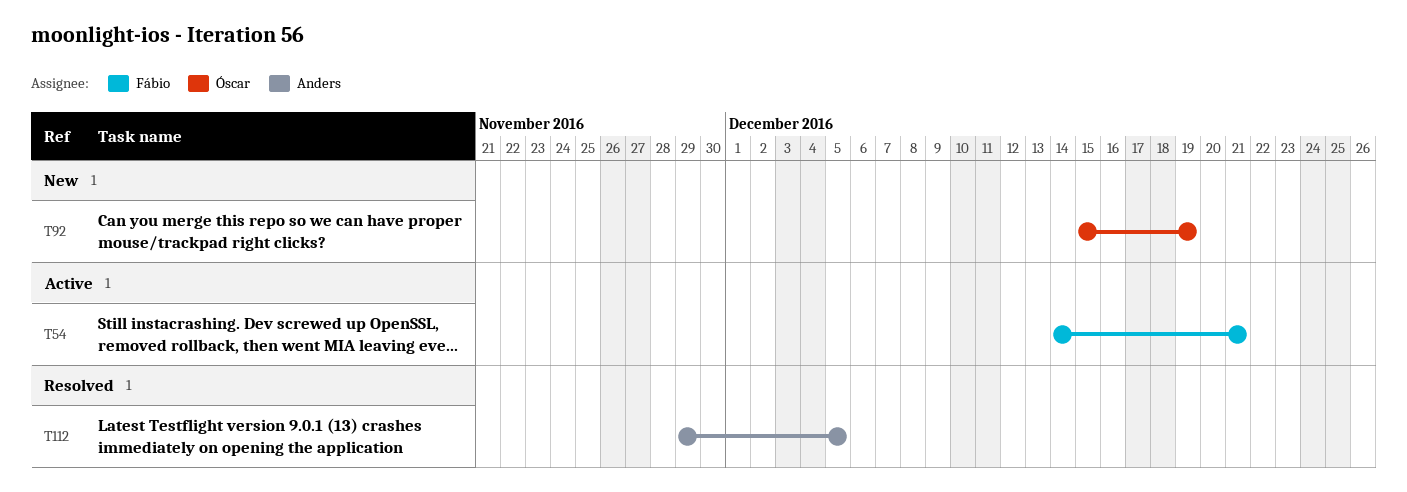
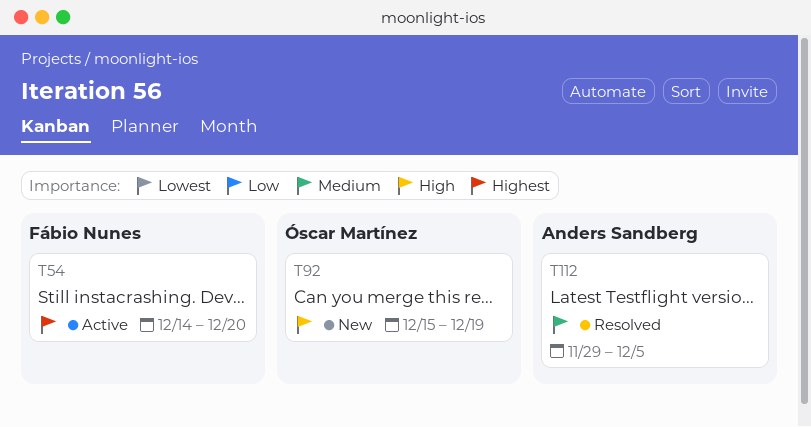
T54, due: Dec 21 -> Dec 20

